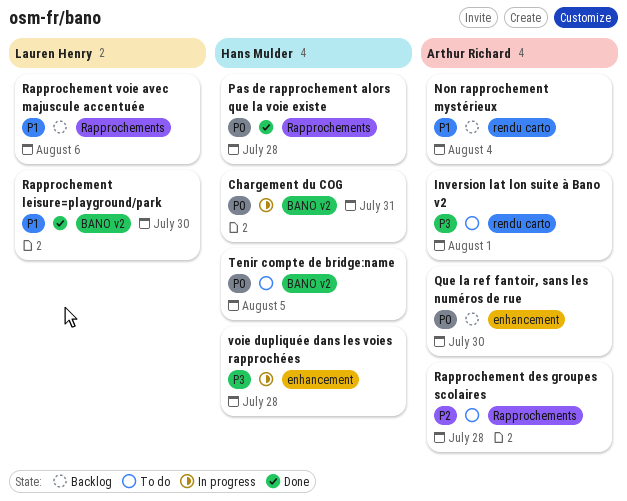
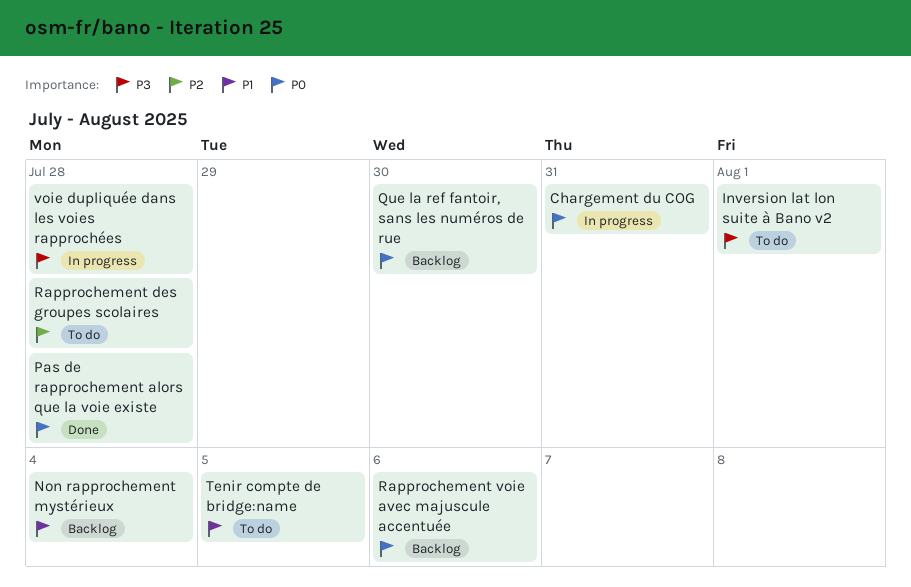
Rapprochement leisure=playground/park: present -> none
Rapprochement voie avec majuscule accentuée, priority: P1 -> P0
Tenir compte de bridge:name, priority: P0 -> P1

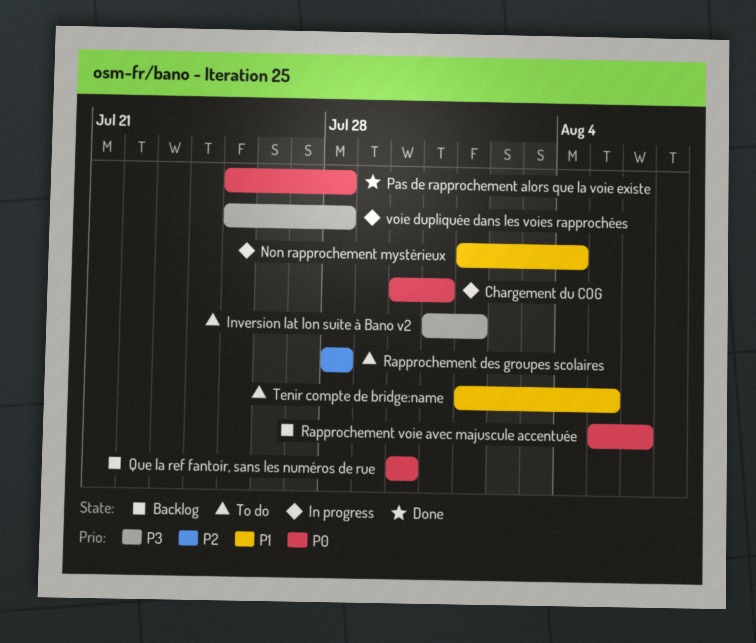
Non rapprochement mystérieux, status: Backlog -> In progress

